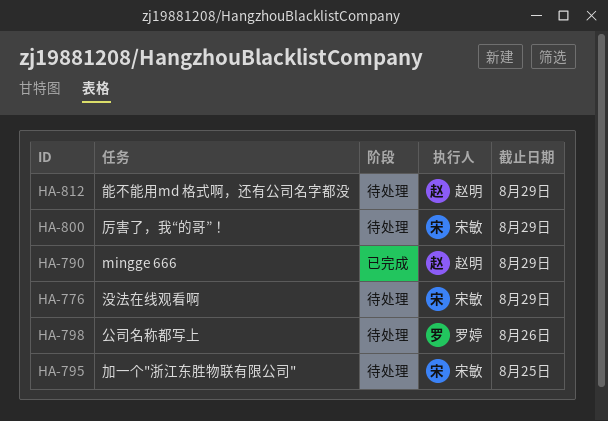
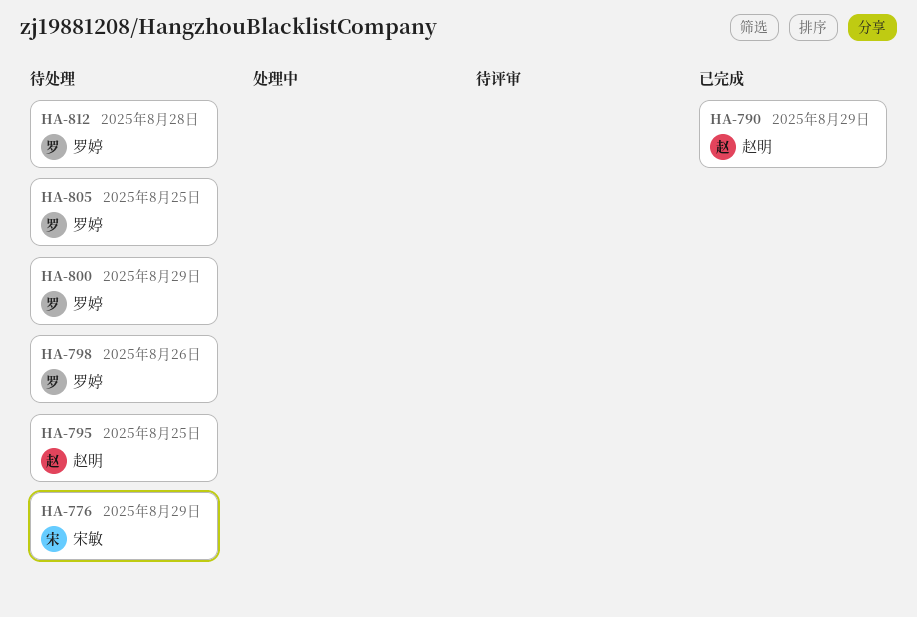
HA-795, owner: 宋敏 -> 赵明
HA-800, owner: 宋敏 -> 罗婷
HA-805: none -> present
HA-812, owner: 赵明 -> 罗婷
HA-812, due: Aug 29 -> Aug 28

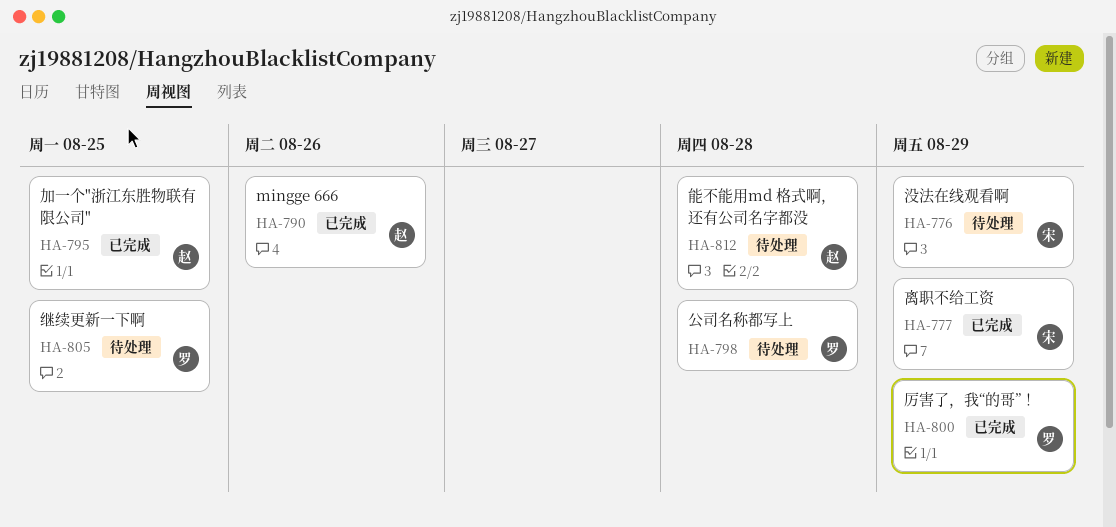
HA-777: none -> present
HA-790, due: Aug 29 -> Aug 26
HA-795, status: 待处理 -> 已完成
HA-798, due: Aug 26 -> Aug 28
HA-800, status: 待处理 -> 已完成
HA-812, owner: 罗婷 -> 赵明

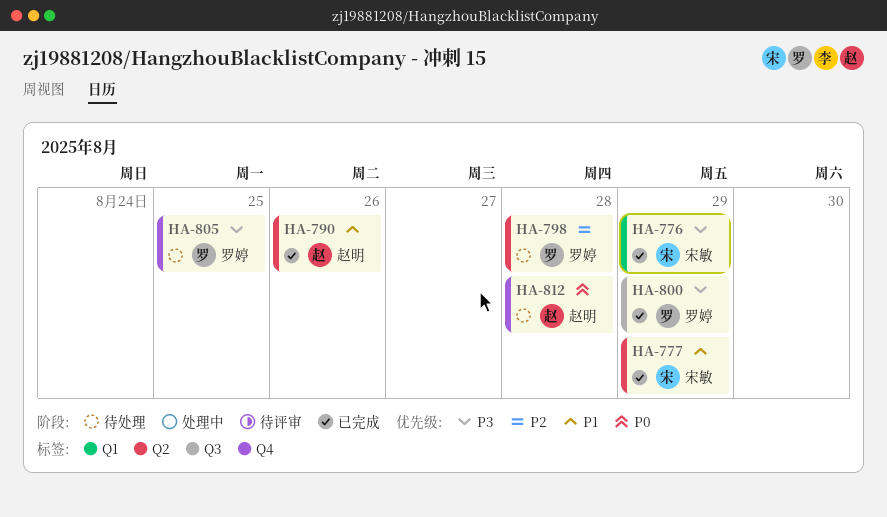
HA-776, status: 待处理 -> 已完成
HA-795: present -> none

